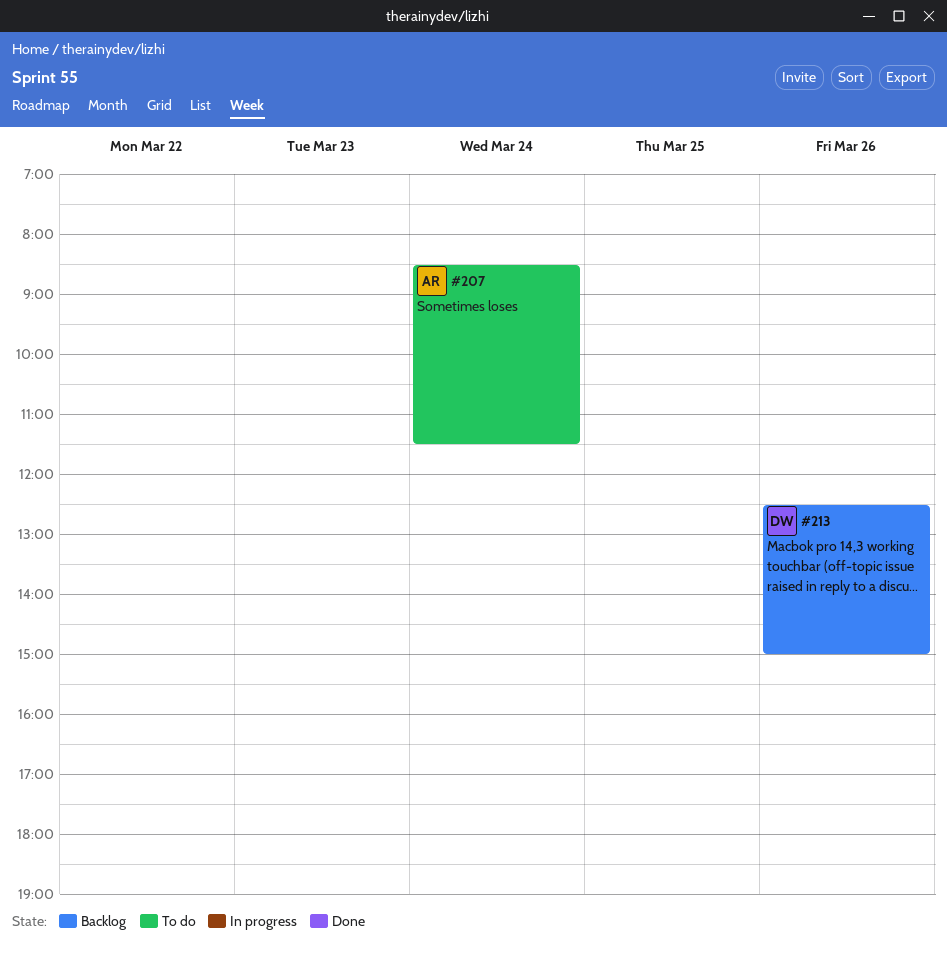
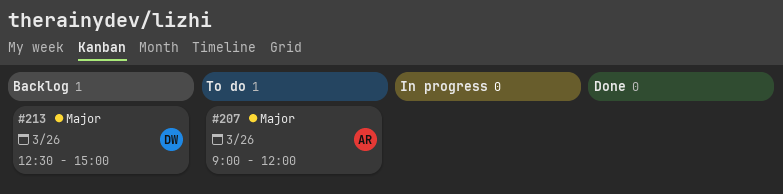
#207, day: Mar 24 -> Mar 26
#207, begins: 08:30 -> 09:00
#207, ends: 11:30 -> 12:00

